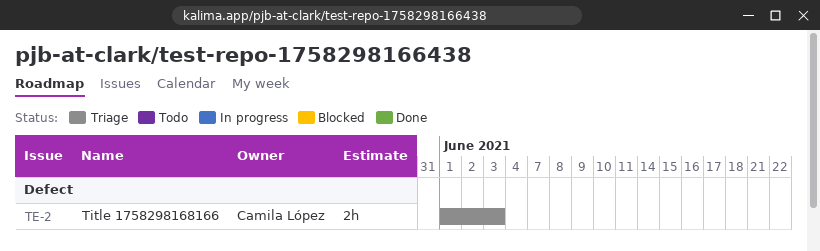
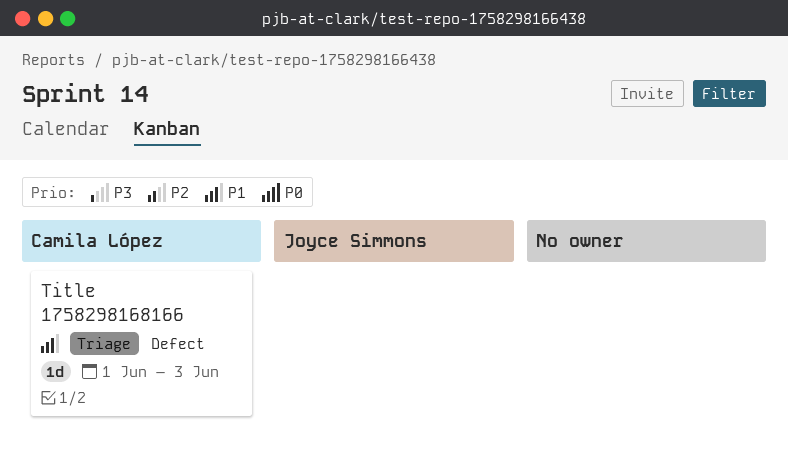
Title 1758298168166, estimate: 2h -> 1d

